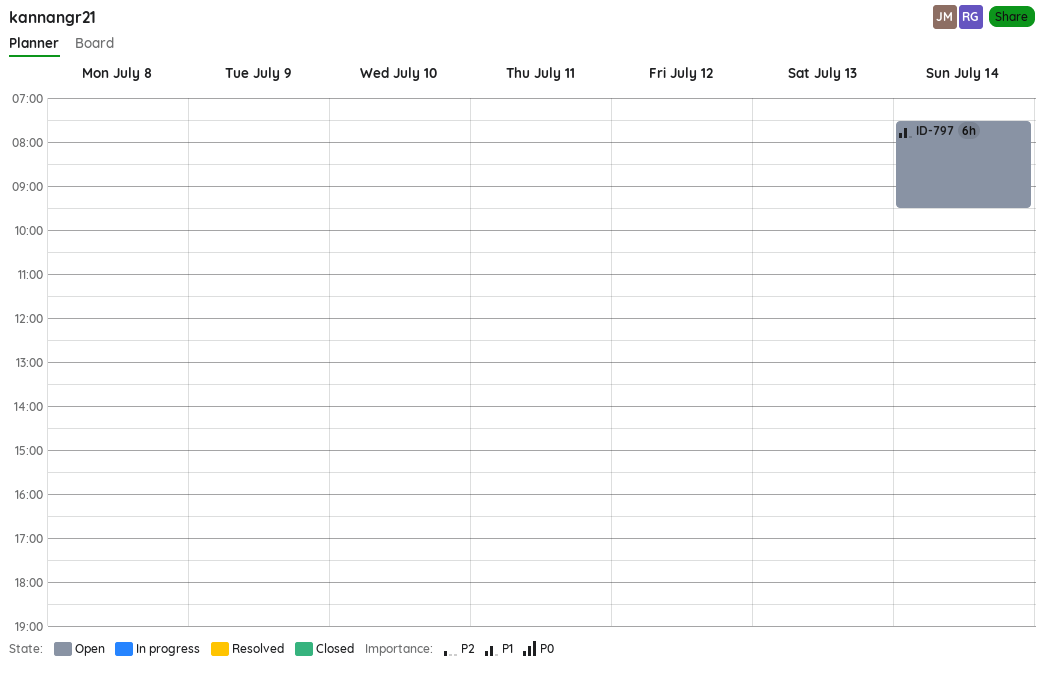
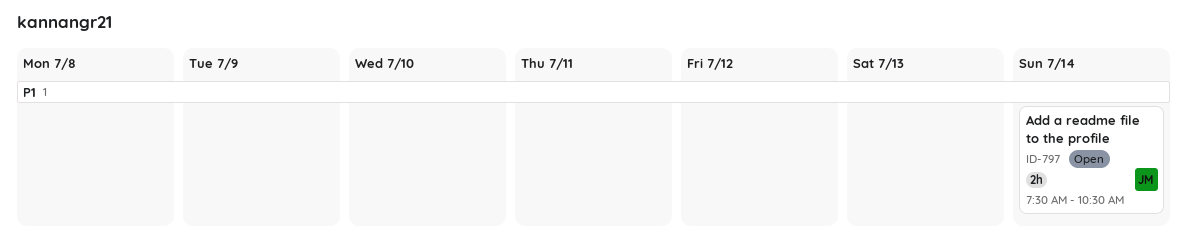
ID-797, estimate: 6h -> 2h
ID-797, ends: 09:30 -> 10:30

